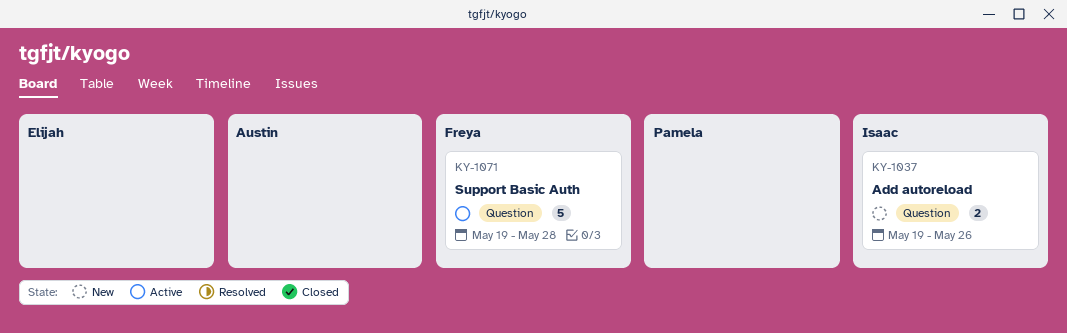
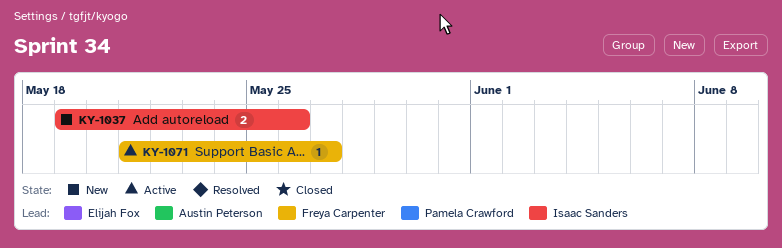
KY-1071, estimate: 5 -> 1
KY-1071, start: May 19 -> May 21
KY-1071, due: May 28 -> May 27

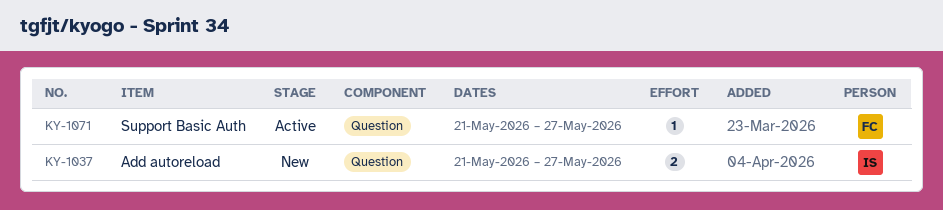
KY-1037, start: May 19 -> May 21
KY-1037, due: May 26 -> May 27

